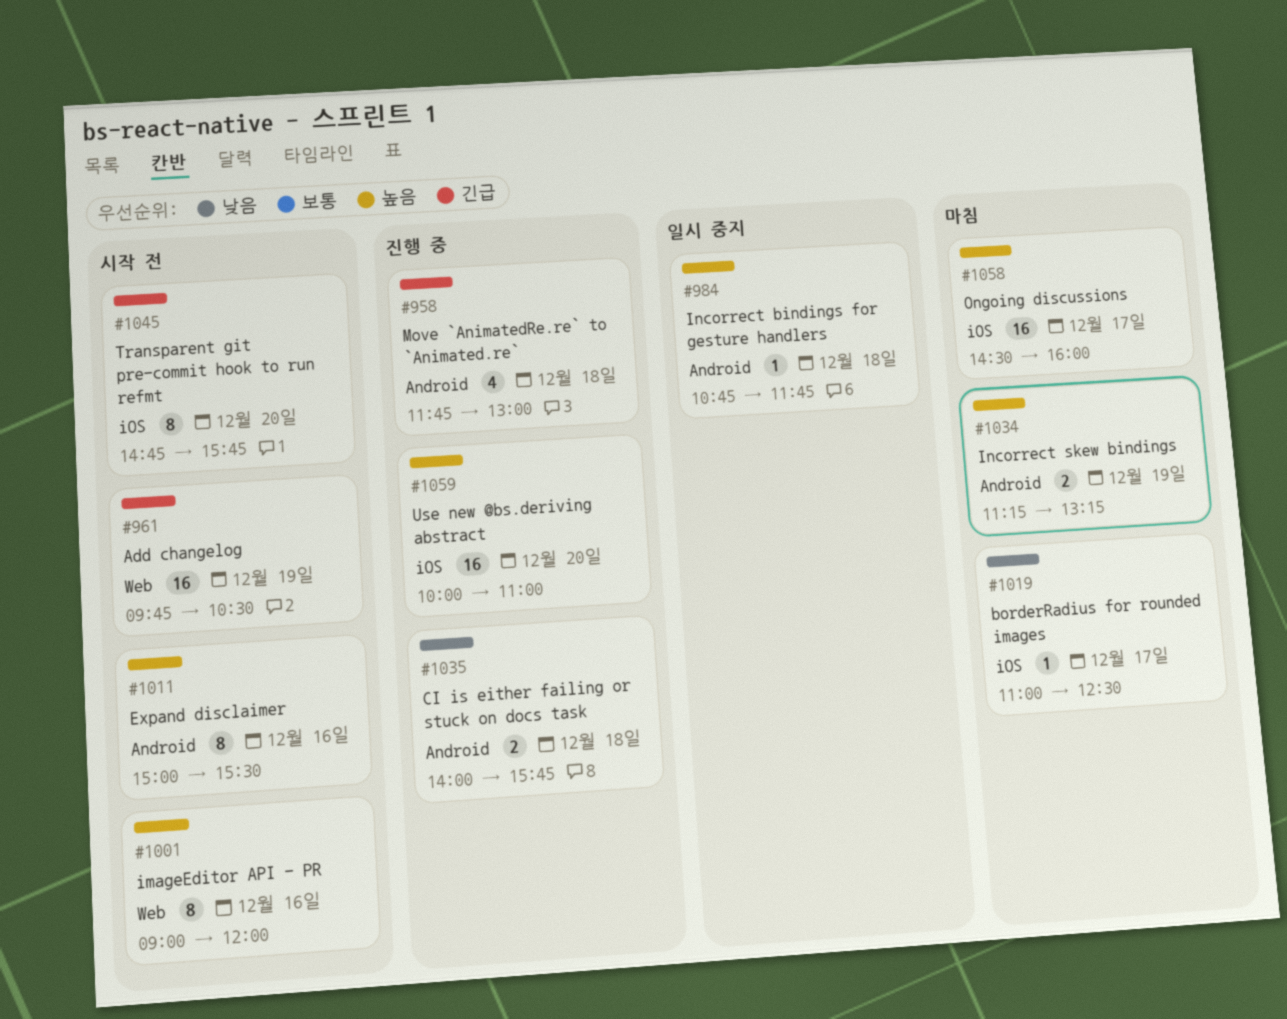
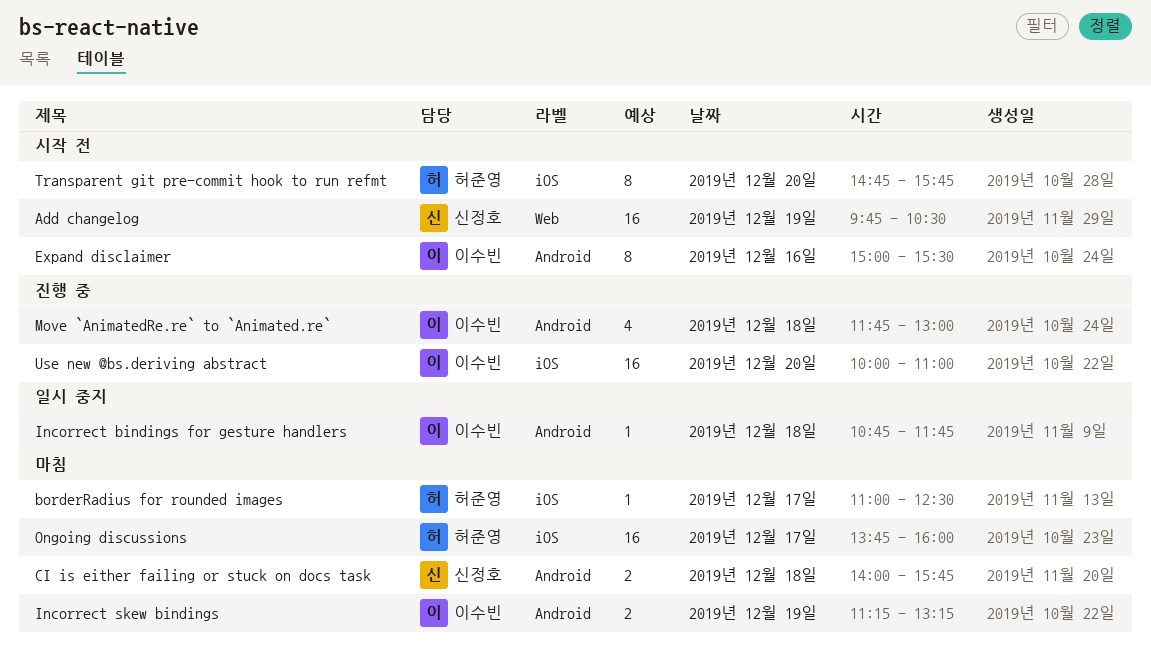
CI is either failing or stuck on docs task, status: 진행 중 -> 마침
imageEditor API - PR: present -> none
Ongoing discussions, begins: 14:30 -> 13:45

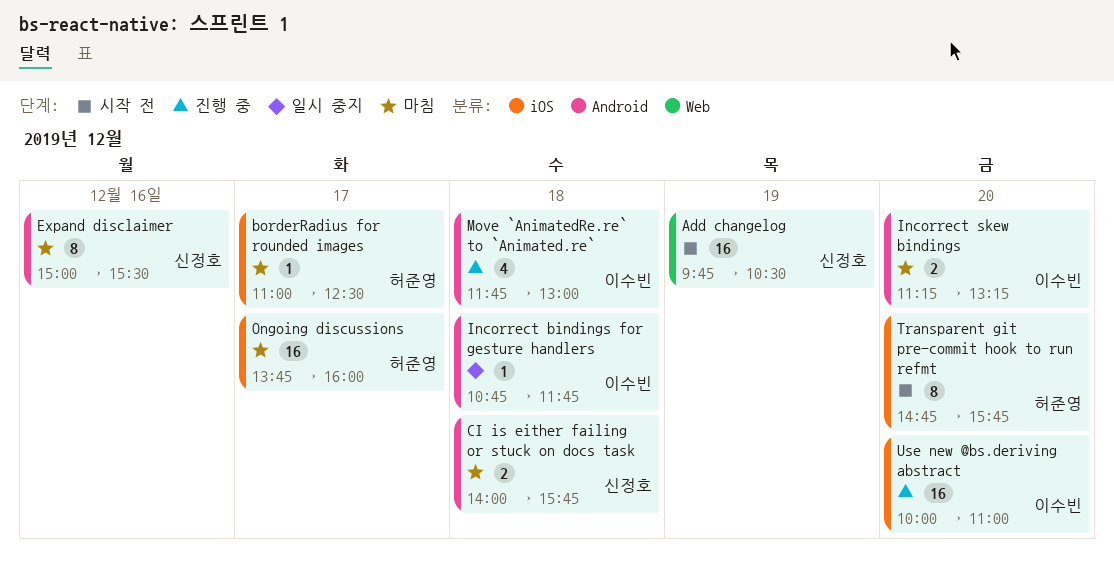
Expand disclaimer, status: 시작 전 -> 마침
Expand disclaimer, owner: 이수빈 -> 신정호
Incorrect skew bindings, day: Dec 19 -> Dec 20

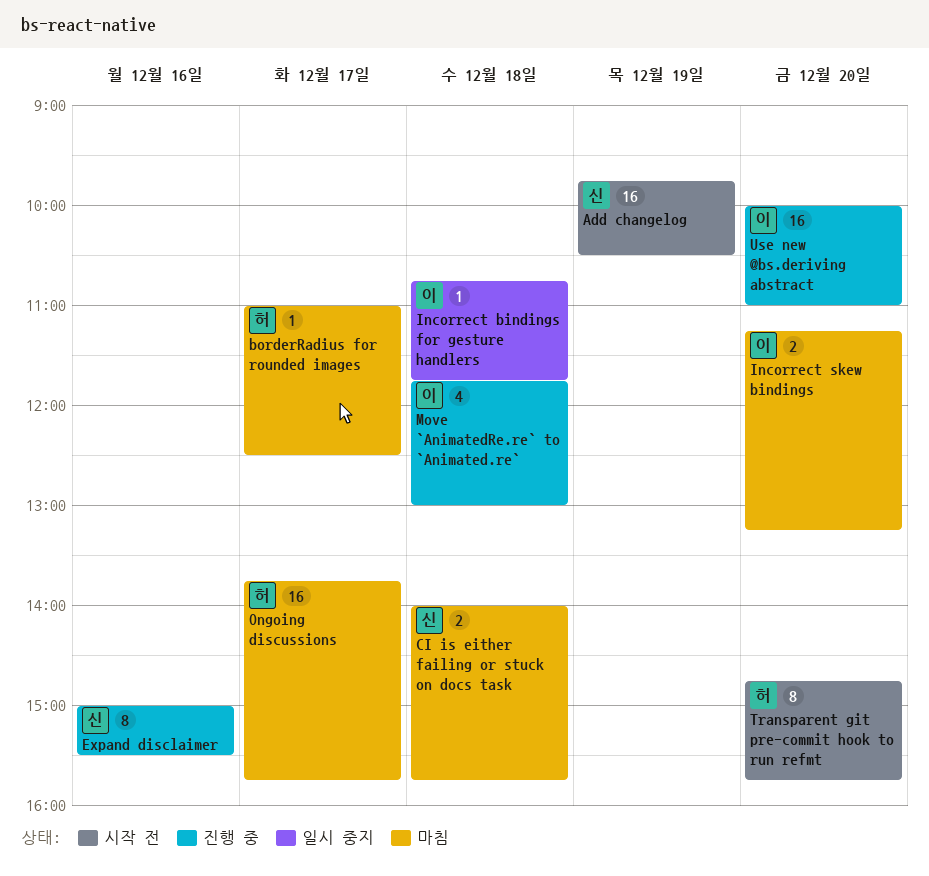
Expand disclaimer, status: 마침 -> 진행 중
Ongoing discussions, ends: 16:00 -> 15:45

